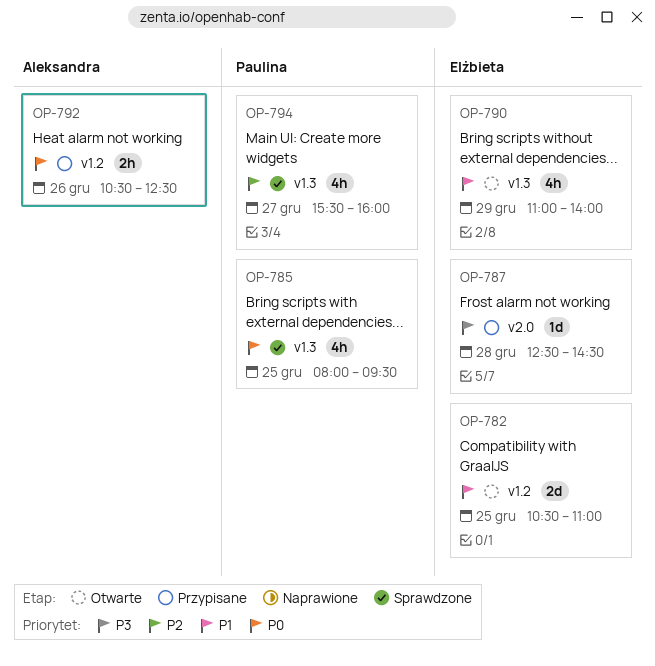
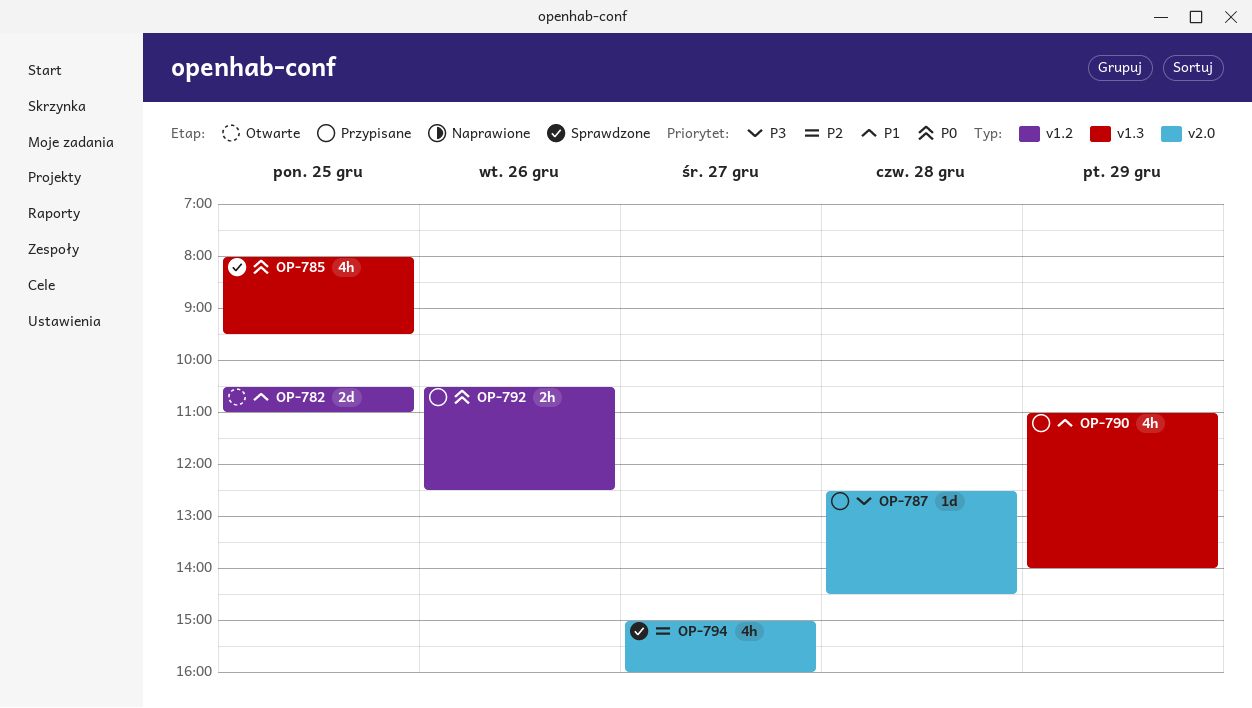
OP-790, status: Otwarte -> Przypisane
OP-794, label: v1.3 -> v2.0
OP-794, begins: 15:30 -> 15:00

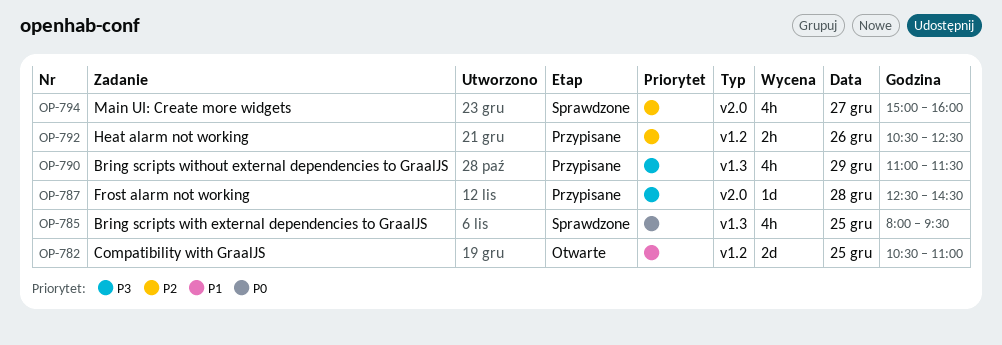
OP-790, priority: P1 -> P3
OP-790, ends: 14:00 -> 11:30
OP-792, priority: P0 -> P2

